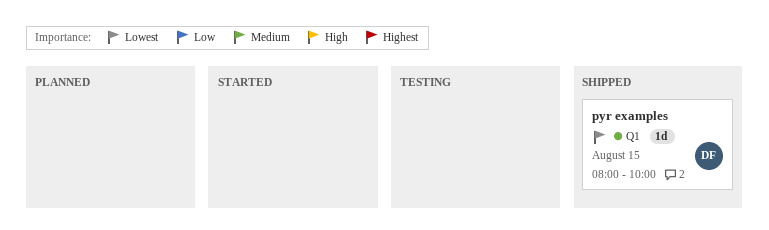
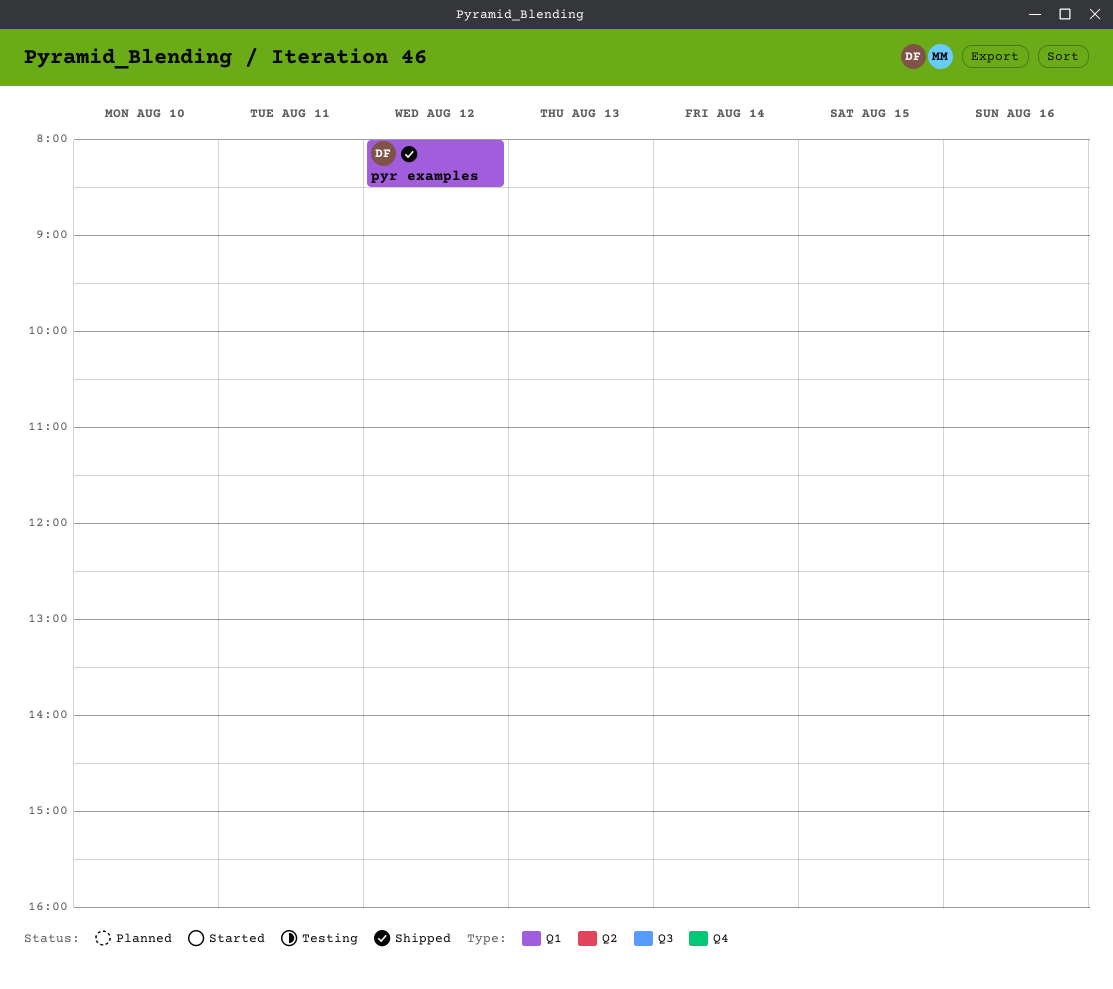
pyr examples, day: Aug 15 -> Aug 12
pyr examples, ends: 10:00 -> 08:30

